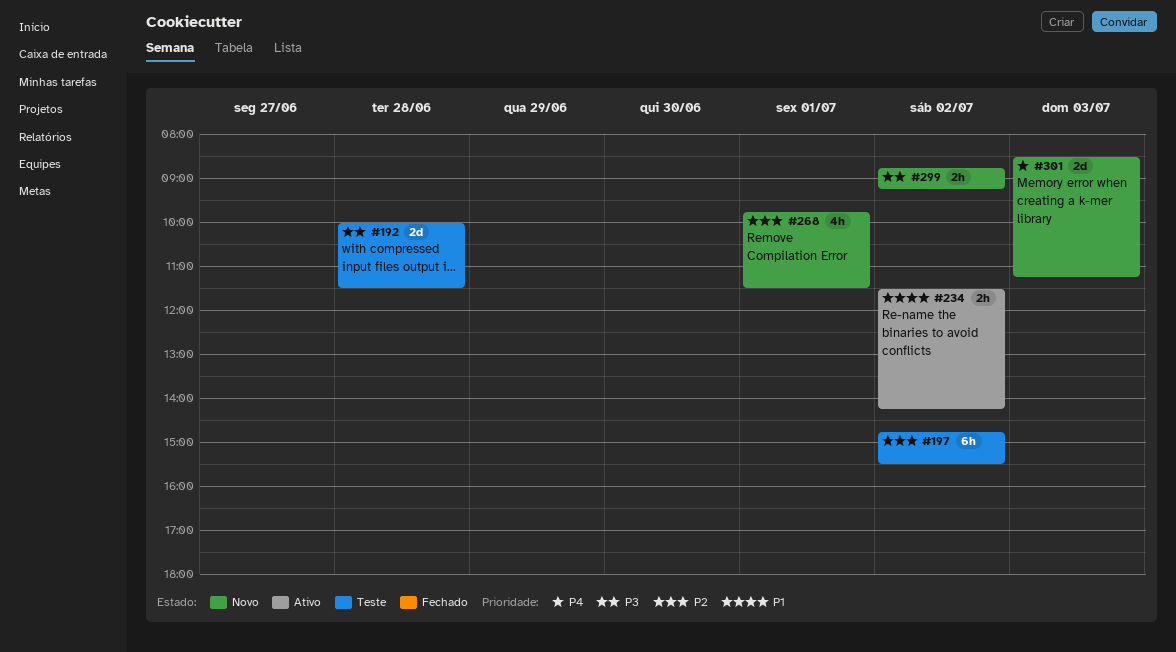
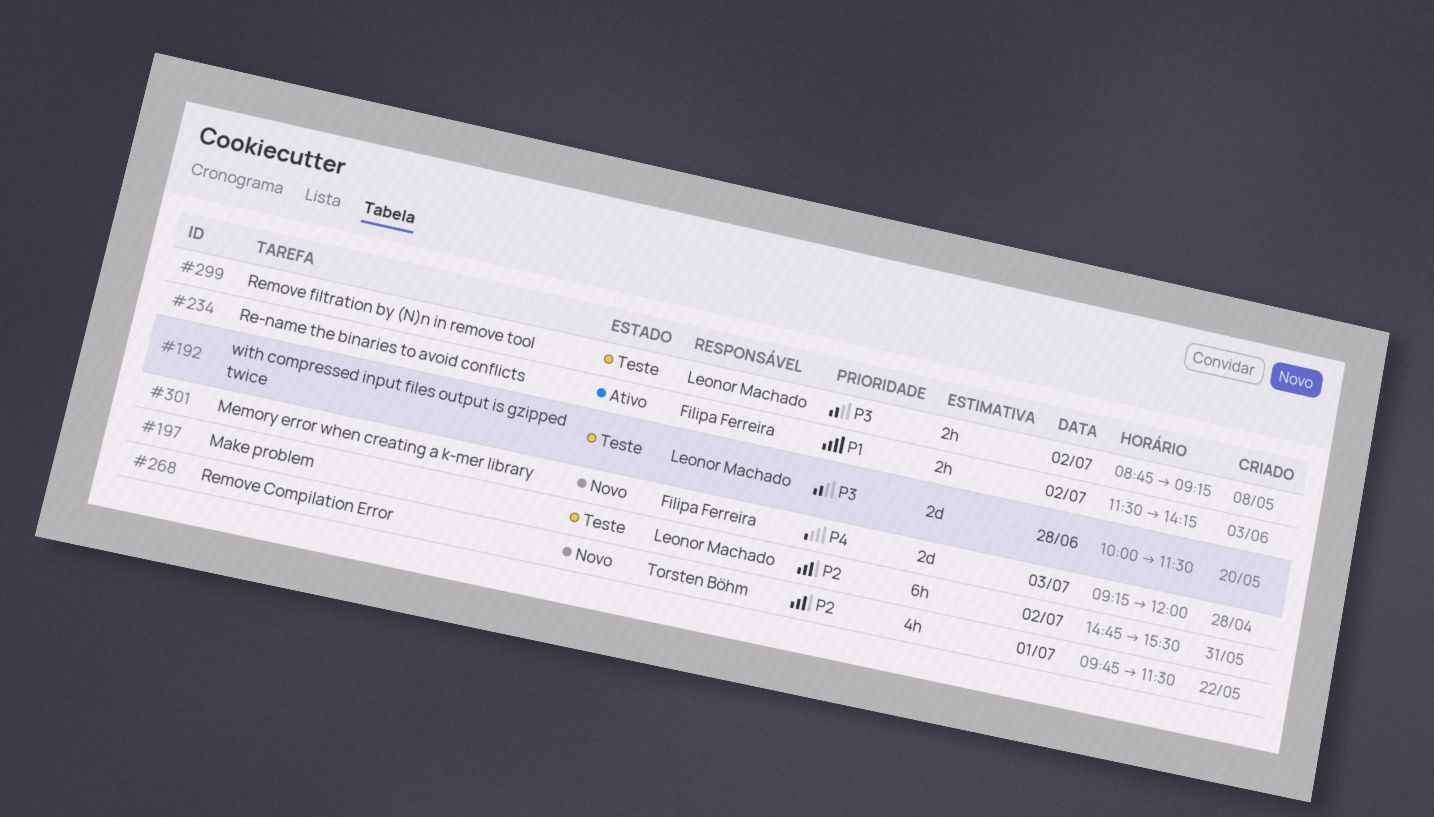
#299, status: Novo -> Teste
#301, begins: 08:30 -> 09:15
#301, ends: 11:15 -> 12:00

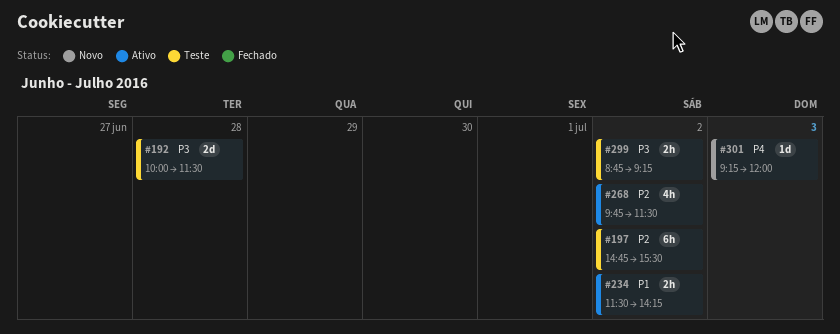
#268, status: Novo -> Ativo
#268, day: Jul 1 -> Jul 2
#301, estimate: 2d -> 1d

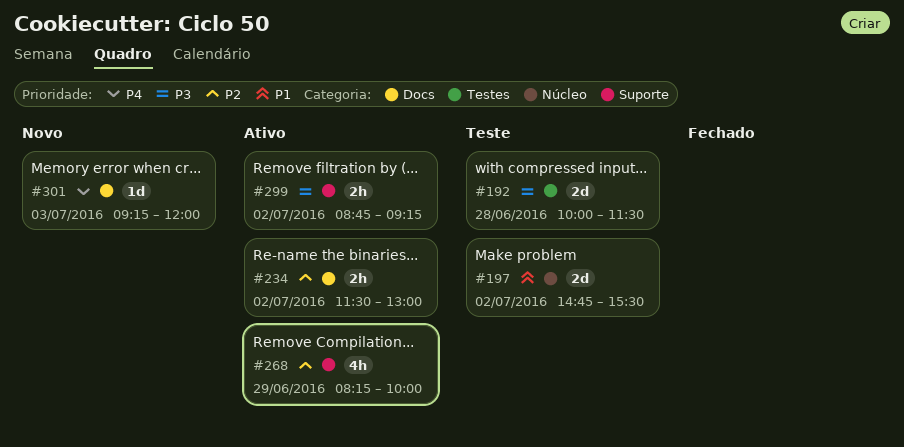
#197, priority: P2 -> P1
#197, estimate: 6h -> 2d
#234, priority: P1 -> P2
#234, ends: 14:15 -> 13:00
#268, day: Jul 2 -> Jun 29
#268, begins: 09:45 -> 08:15
#268, ends: 11:30 -> 10:00
#299, status: Teste -> Ativo

